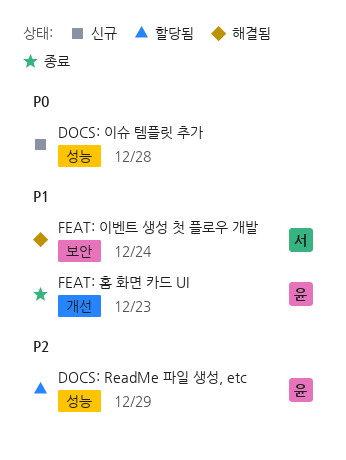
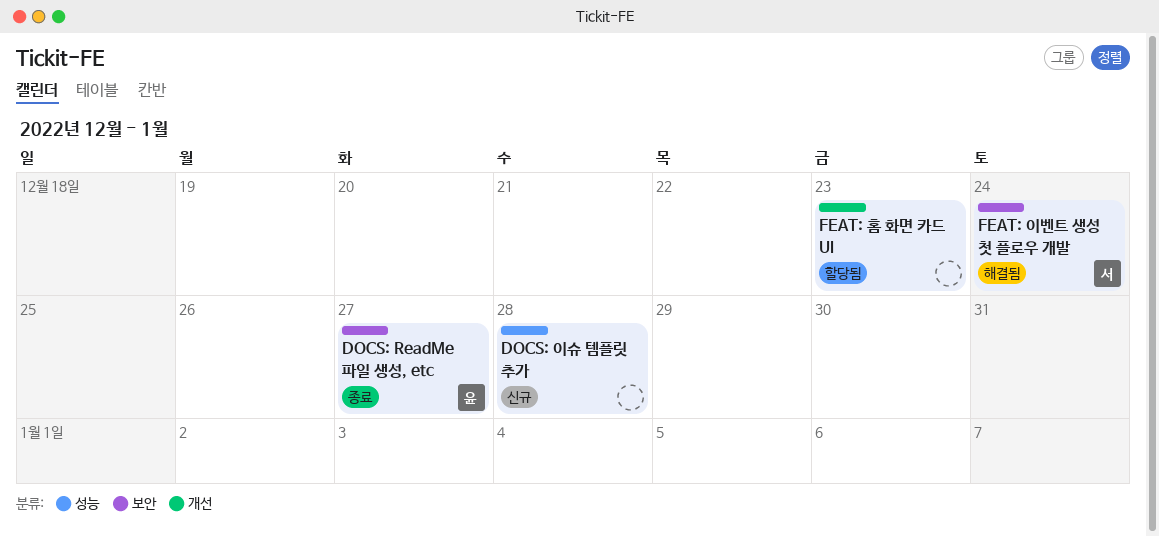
DOCS: ReadMe 파일 생성, etc, status: 할당됨 -> 종료
DOCS: ReadMe 파일 생성, etc, label: 성능 -> 보안
DOCS: ReadMe 파일 생성, etc, due: Dec 29 -> Dec 27
FEAT: 홈 화면 카드 UI, status: 종료 -> 할당됨
FEAT: 홈 화면 카드 UI, owner: 윤 -> none

